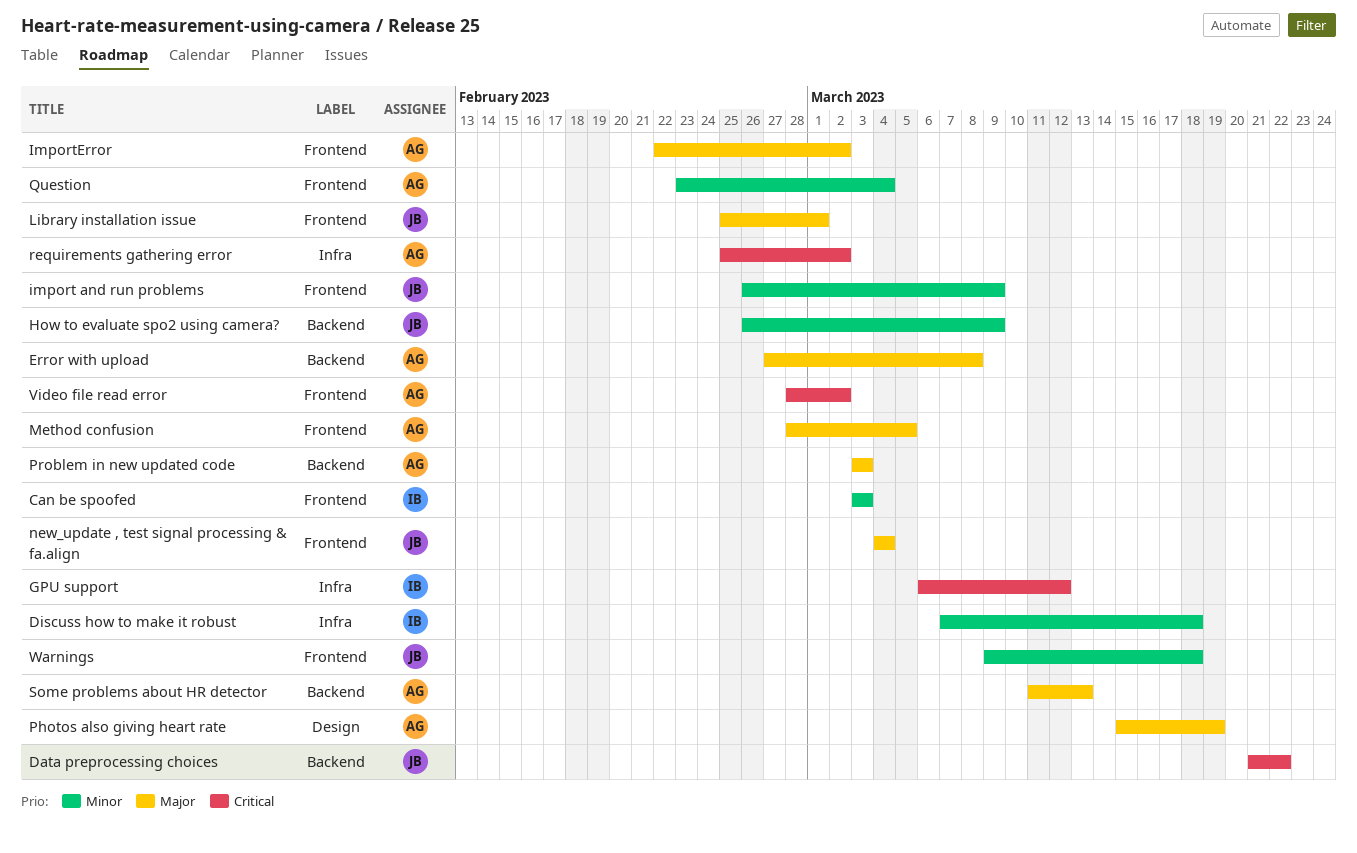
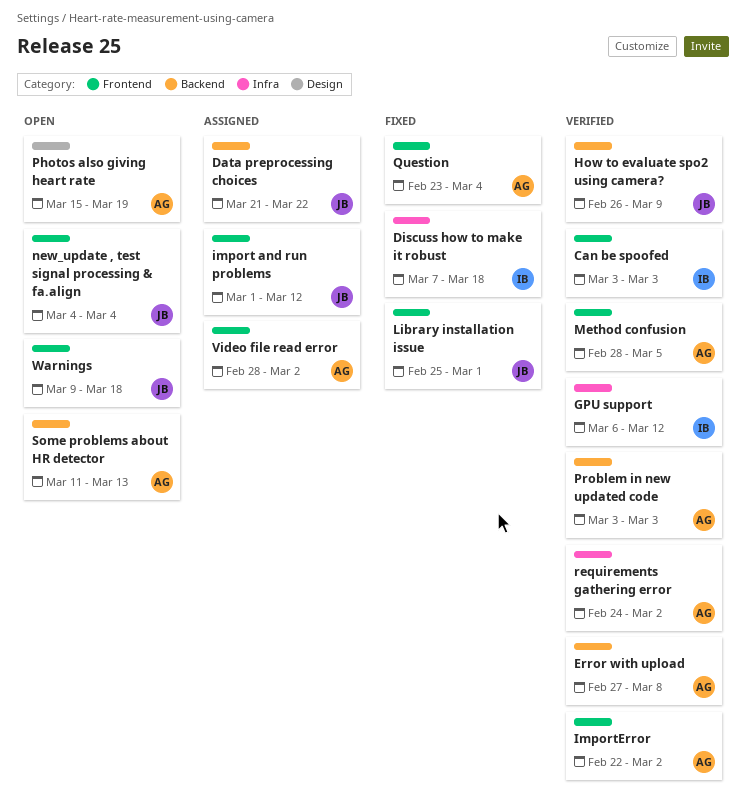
import and run problems, start: Feb 26 -> Mar 1
import and run problems, due: Mar 9 -> Mar 12
requirements gathering error, start: Feb 25 -> Feb 24

